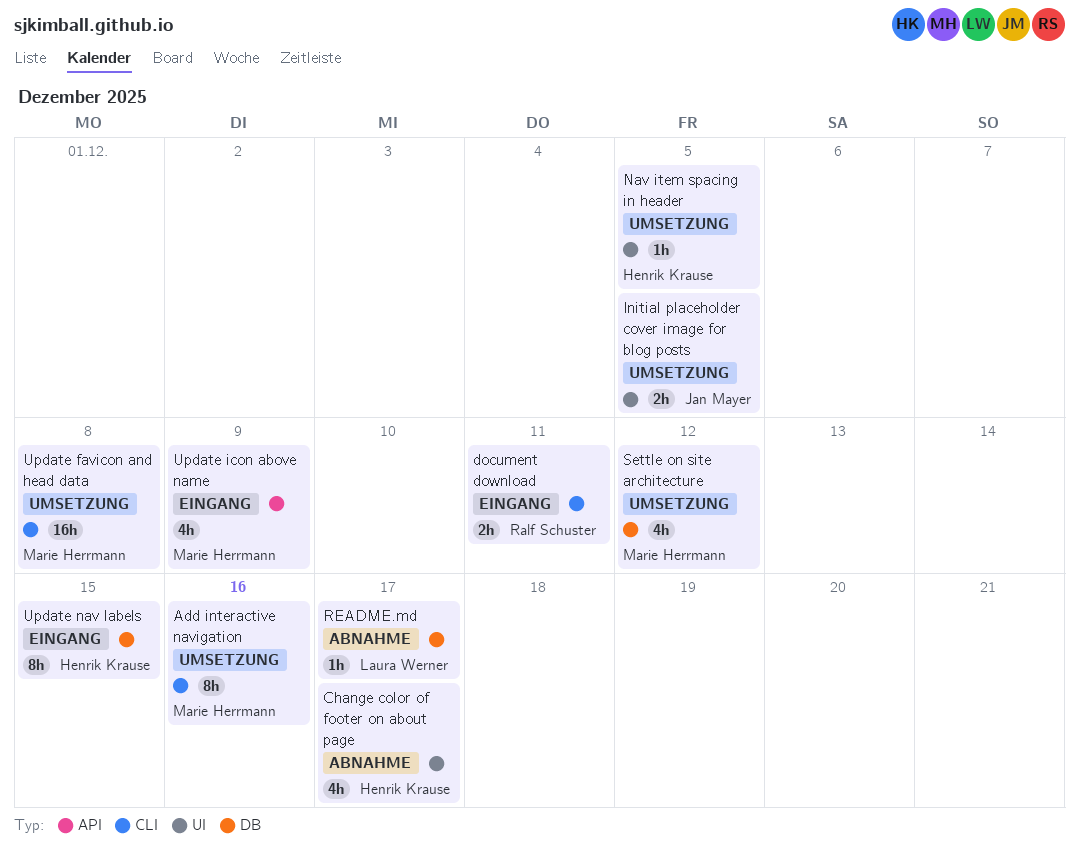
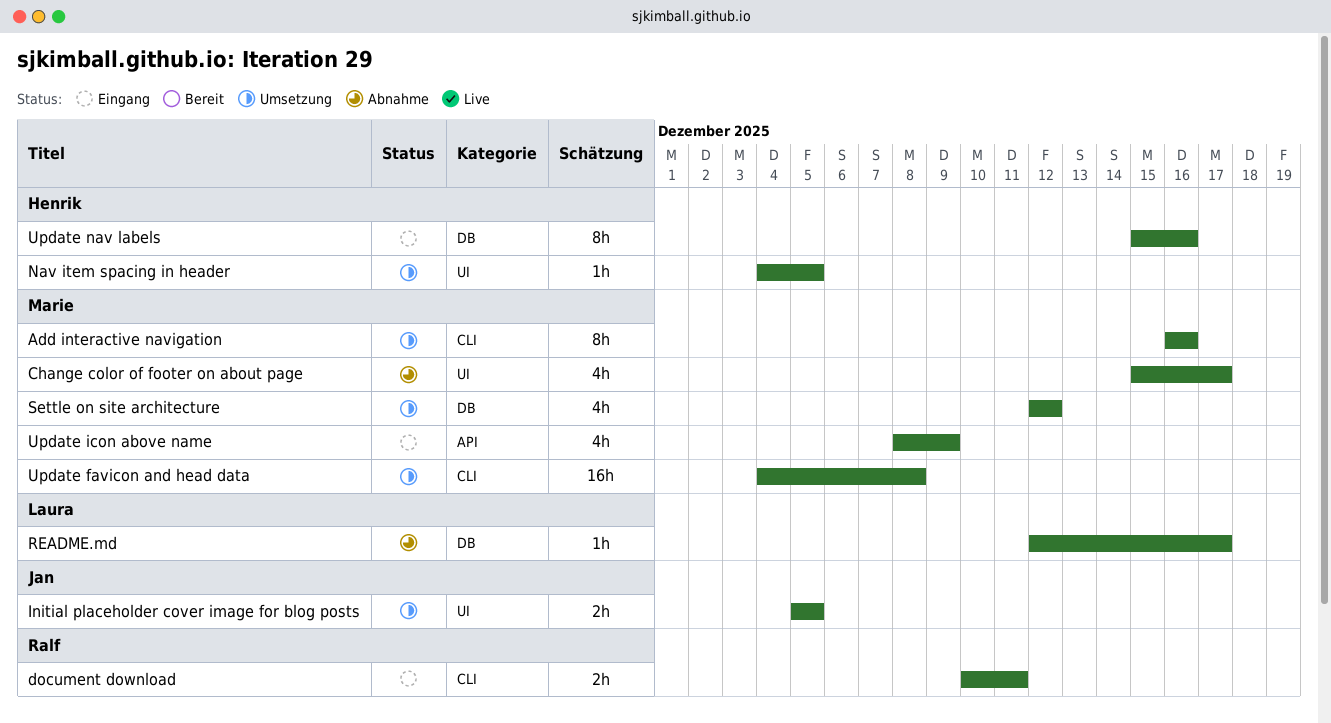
Change color of footer on about page, owner: Henrik Krause -> Marie Herrmann
Update nav labels, due: Dec 15 -> Dec 16

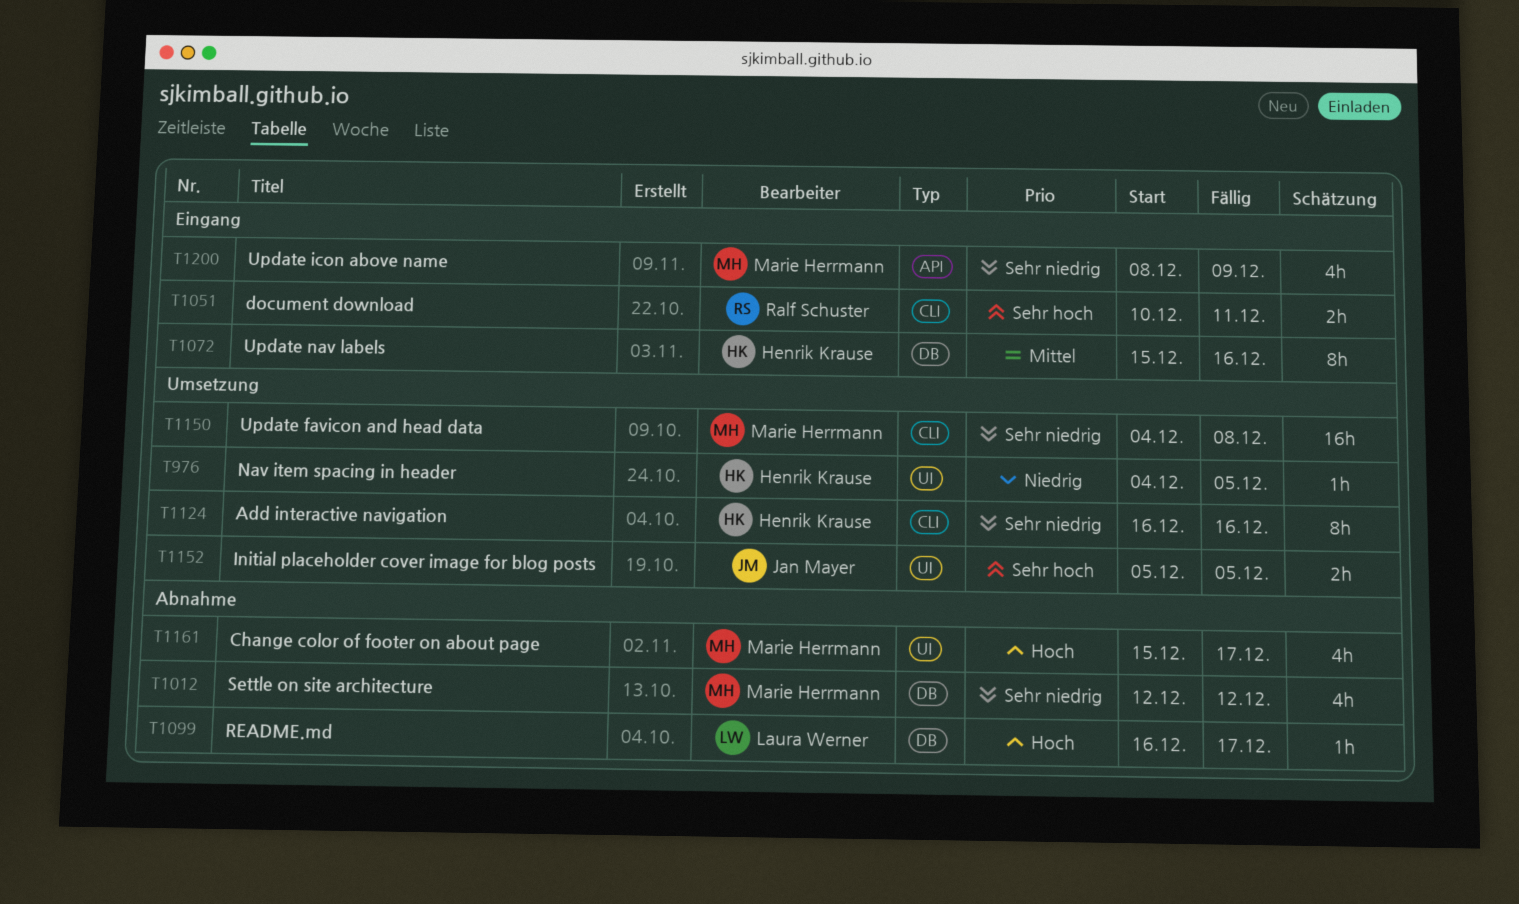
Add interactive navigation, owner: Marie Herrmann -> Henrik Krause
README.md, start: Dec 12 -> Dec 16
Settle on site architecture, status: Umsetzung -> Abnahme

